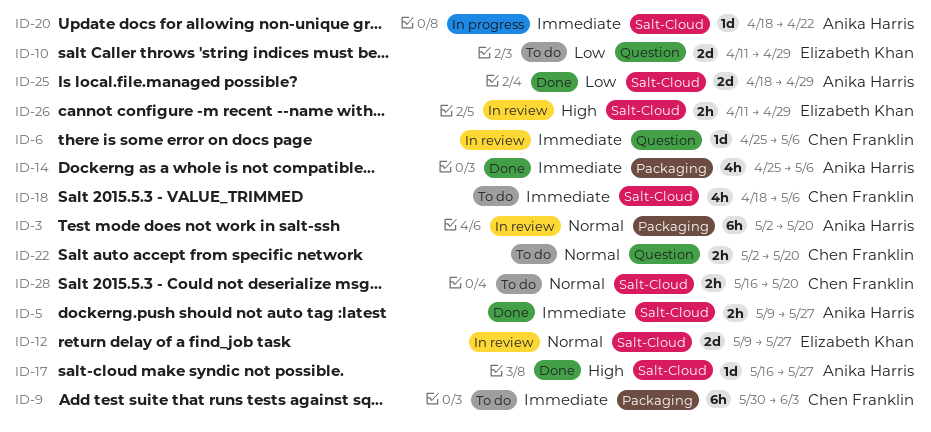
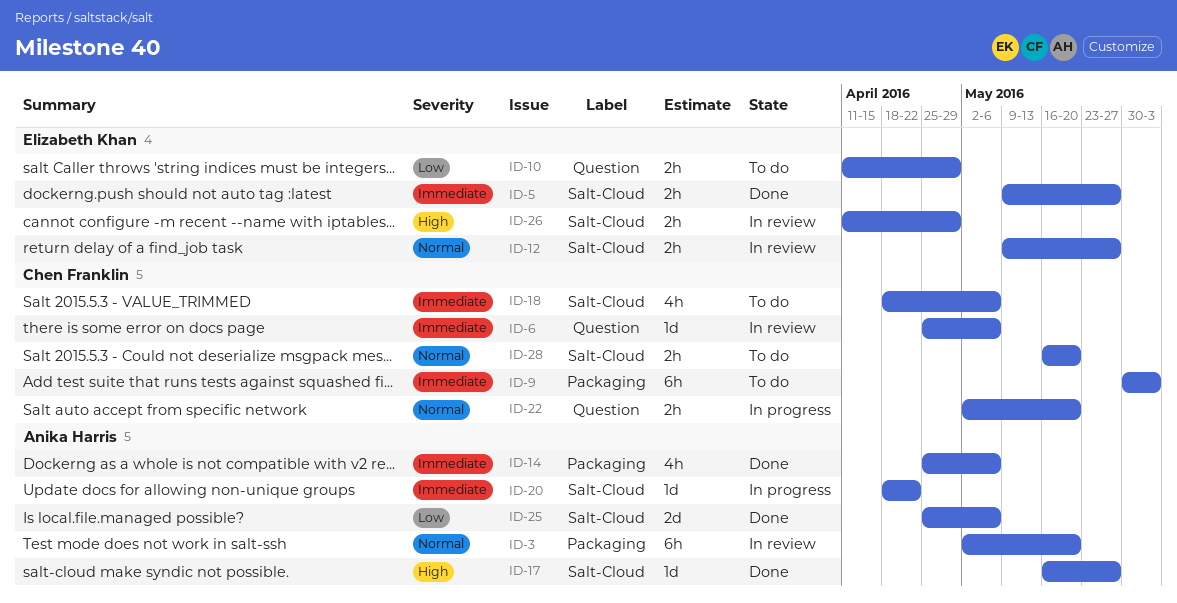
ID-5, owner: Anika Harris -> Elizabeth Khan
ID-10, estimate: 2d -> 2h
ID-12, estimate: 2d -> 2h
ID-22, status: To do -> In progress
ID-25, start: Apr 18 -> Apr 25
ID-25, due: Apr 29 -> May 6

